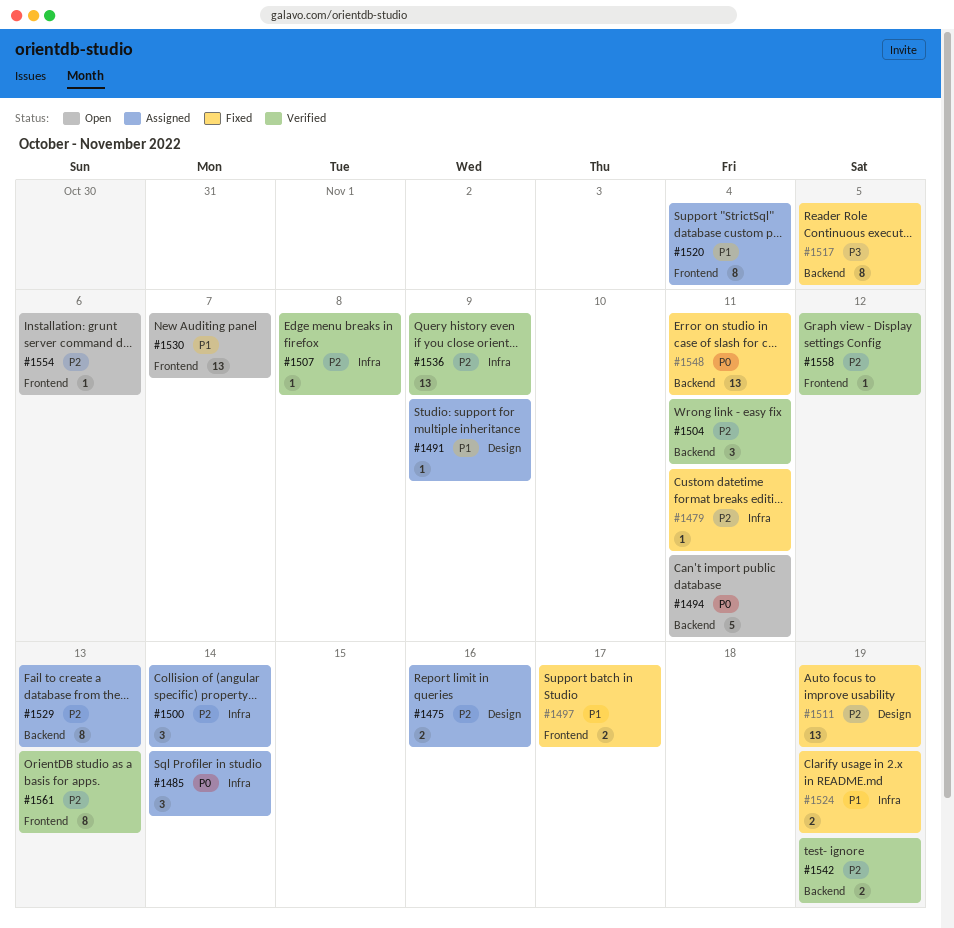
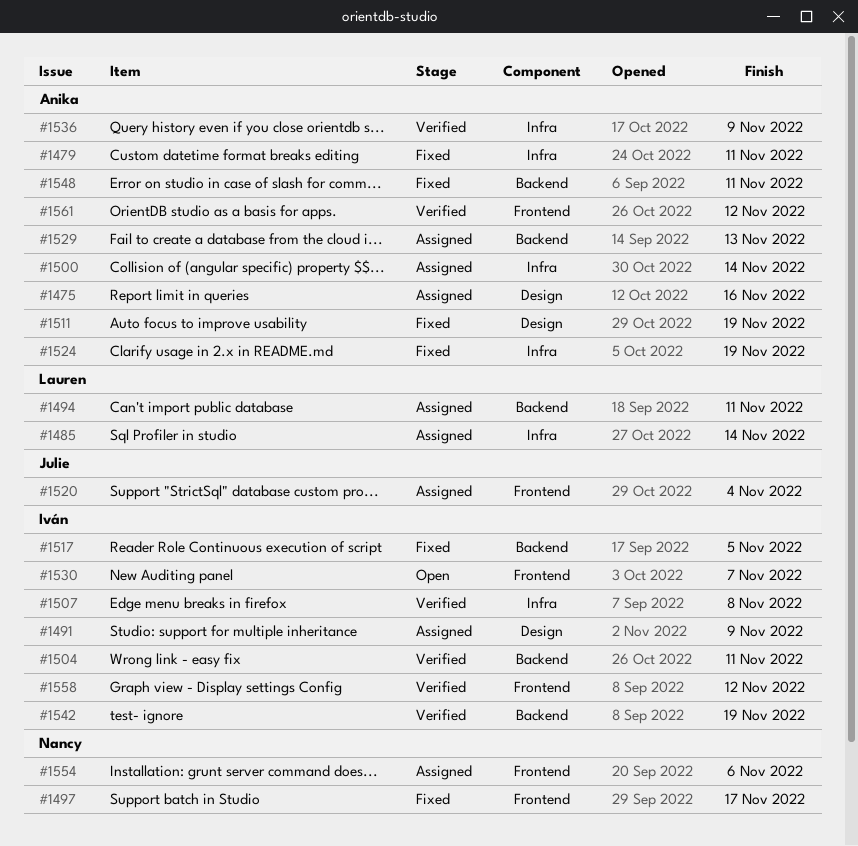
#1494, status: Open -> Assigned
#1554, status: Open -> Assigned
#1561, due: Nov 13 -> Nov 12

